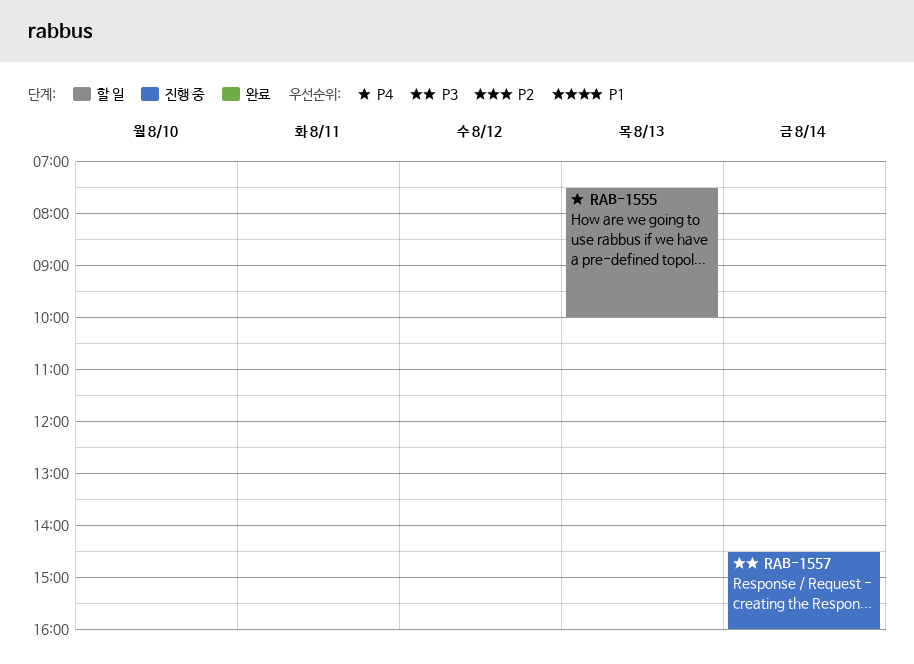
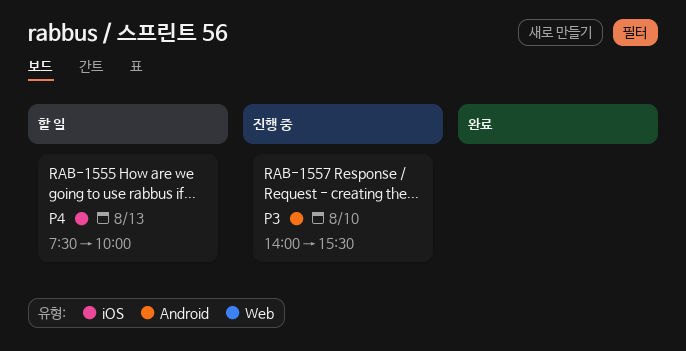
RAB-1557, day: Aug 14 -> Aug 10
RAB-1557, begins: 14:30 -> 14:00
RAB-1557, ends: 16:00 -> 15:30

